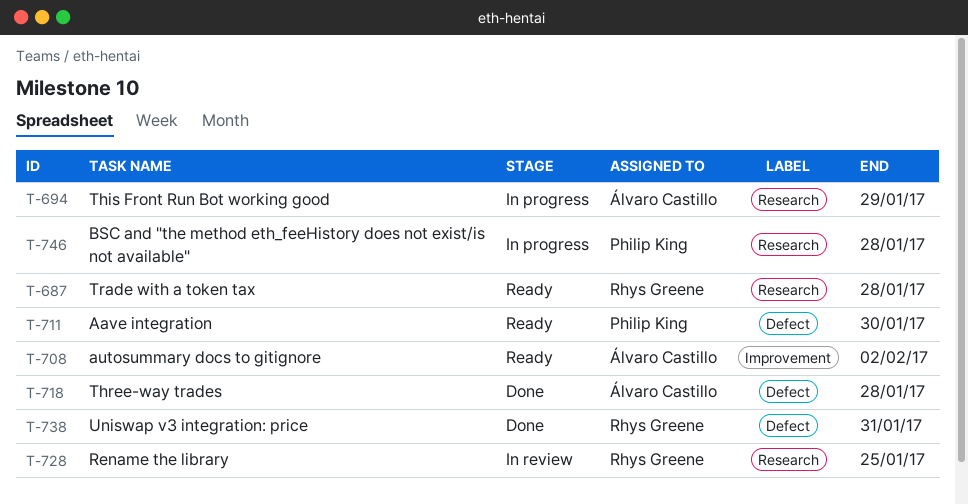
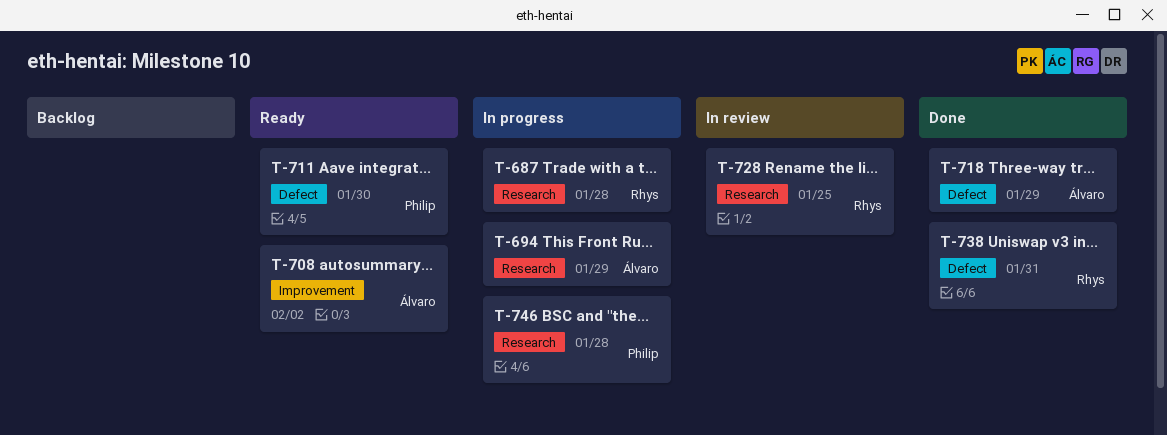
T-687, status: Ready -> In progress
T-718, due: Jan 28 -> Jan 29

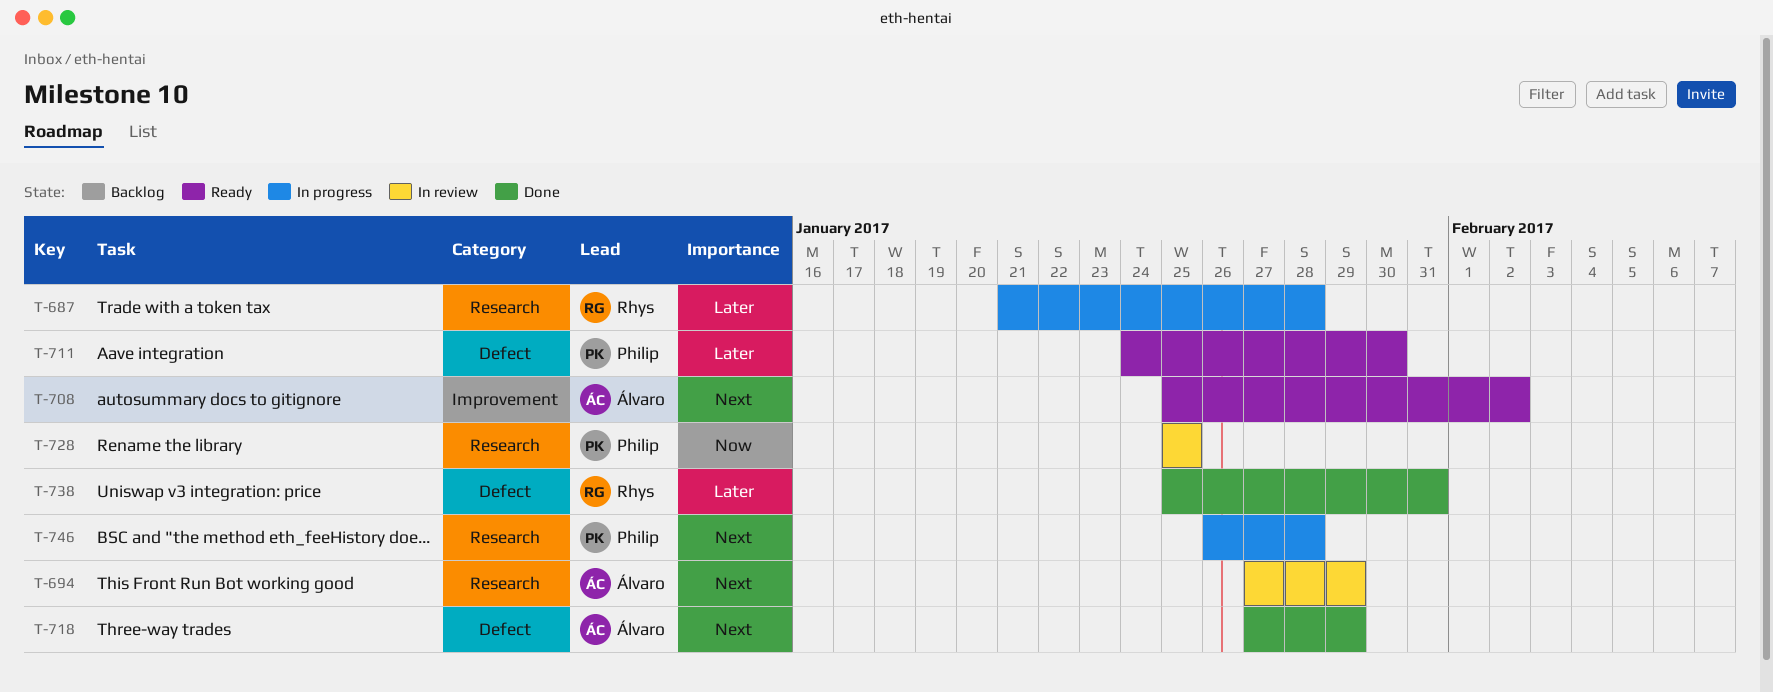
T-694, status: In progress -> In review
T-728, owner: Rhys -> Philip

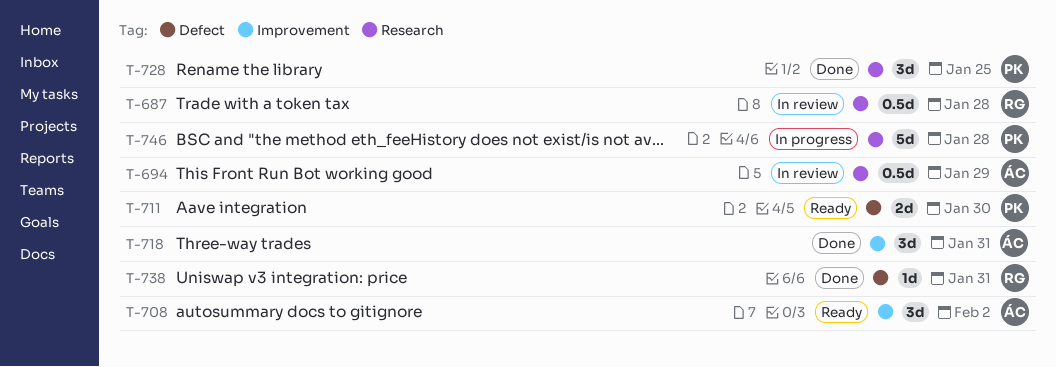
T-687, status: In progress -> In review
T-718, label: Defect -> Improvement
T-718, due: Jan 29 -> Jan 31
T-728, status: In review -> Done

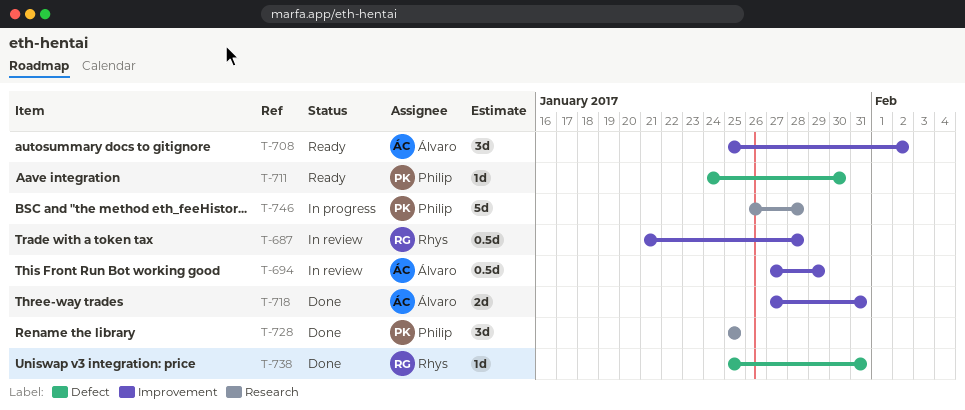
T-687, label: Research -> Improvement
T-694, label: Research -> Improvement
T-711, estimate: 2d -> 1d
T-718, estimate: 3d -> 2d

